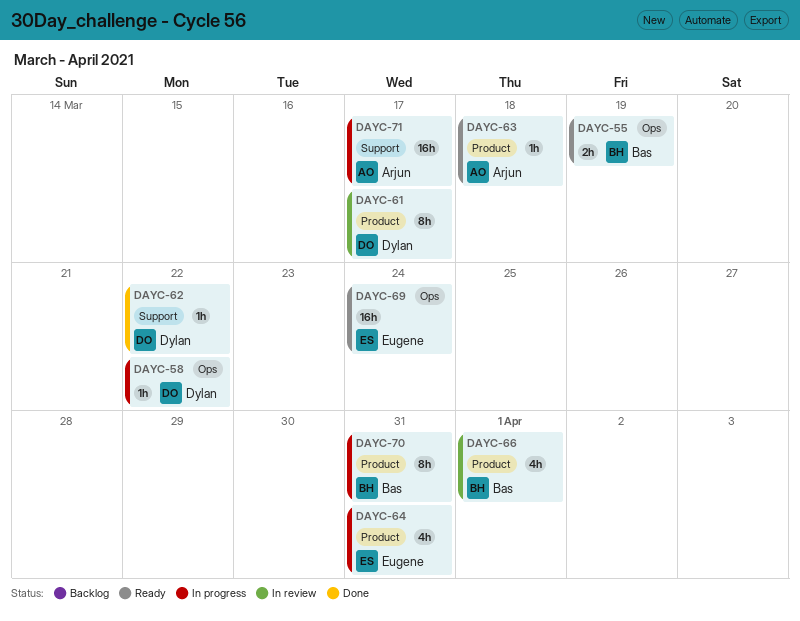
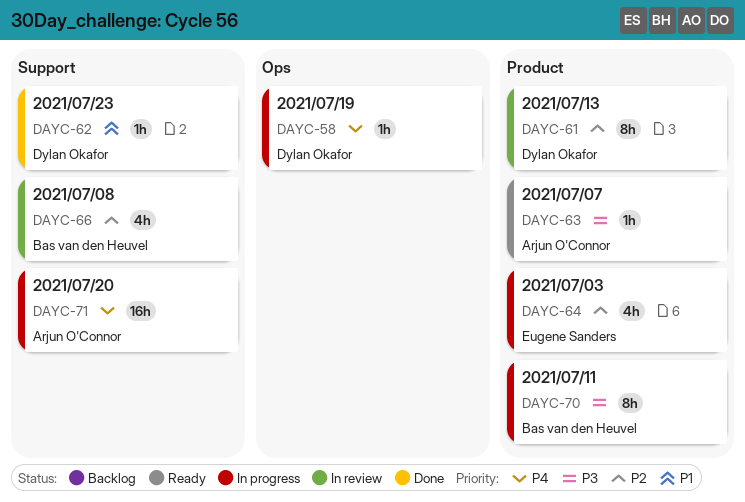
DAYC-55: present -> none
DAYC-66, label: Product -> Support
DAYC-69: present -> none

